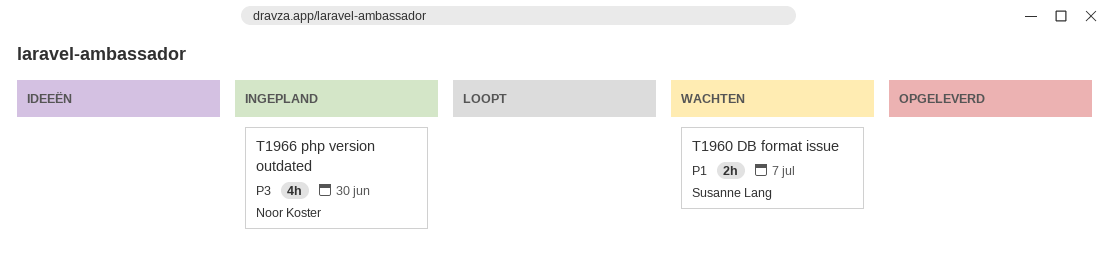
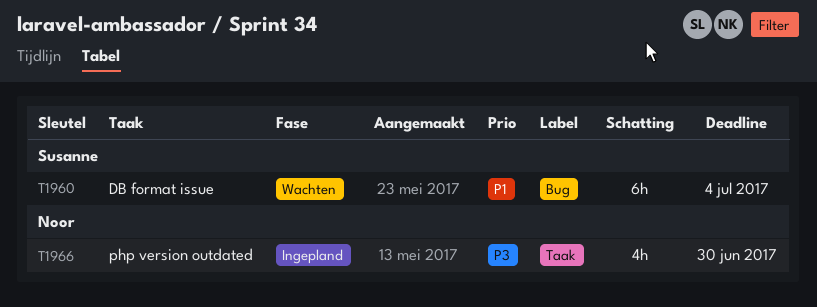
T1960, estimate: 2h -> 6h
T1960, due: Jul 7 -> Jul 4

